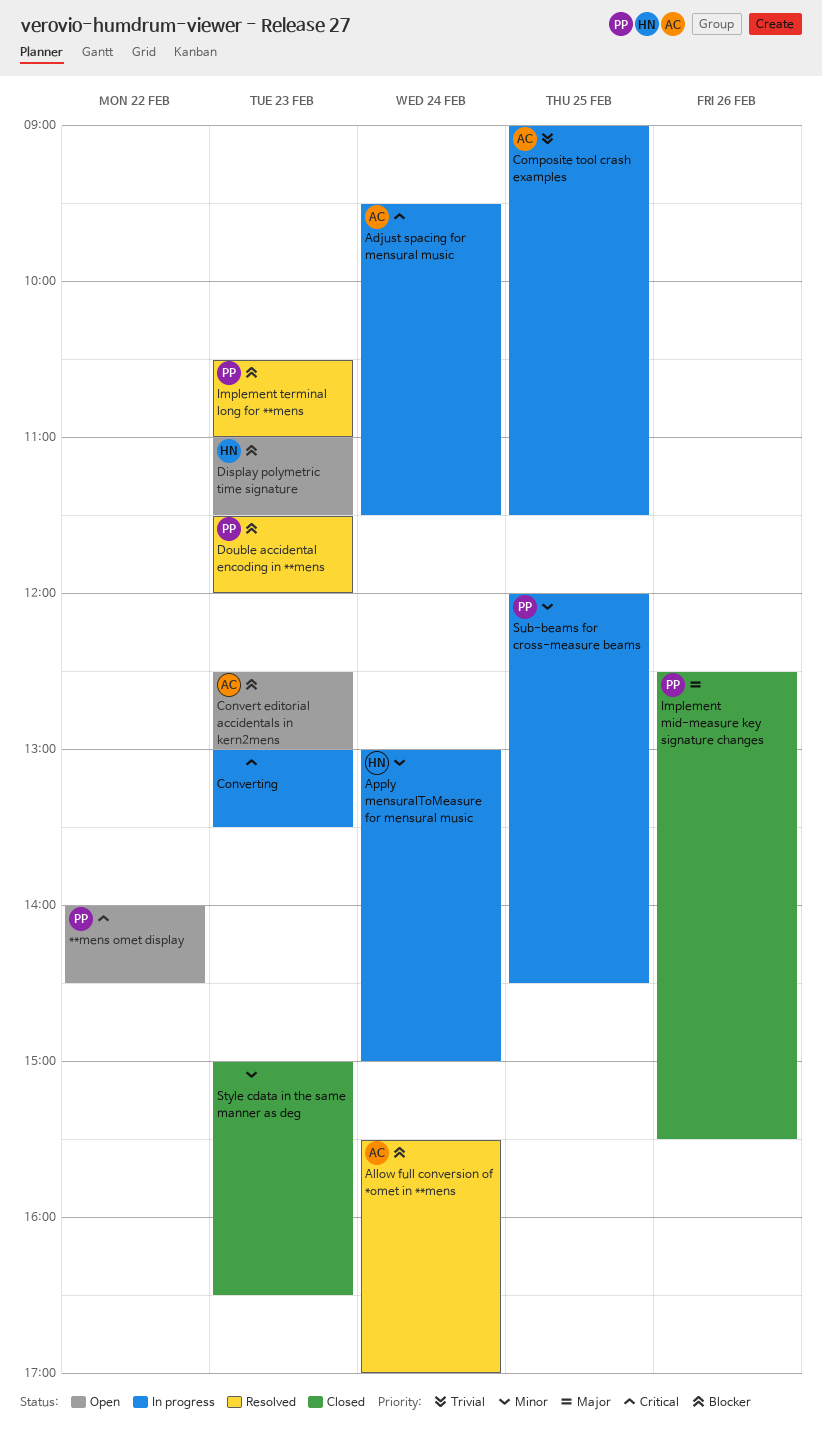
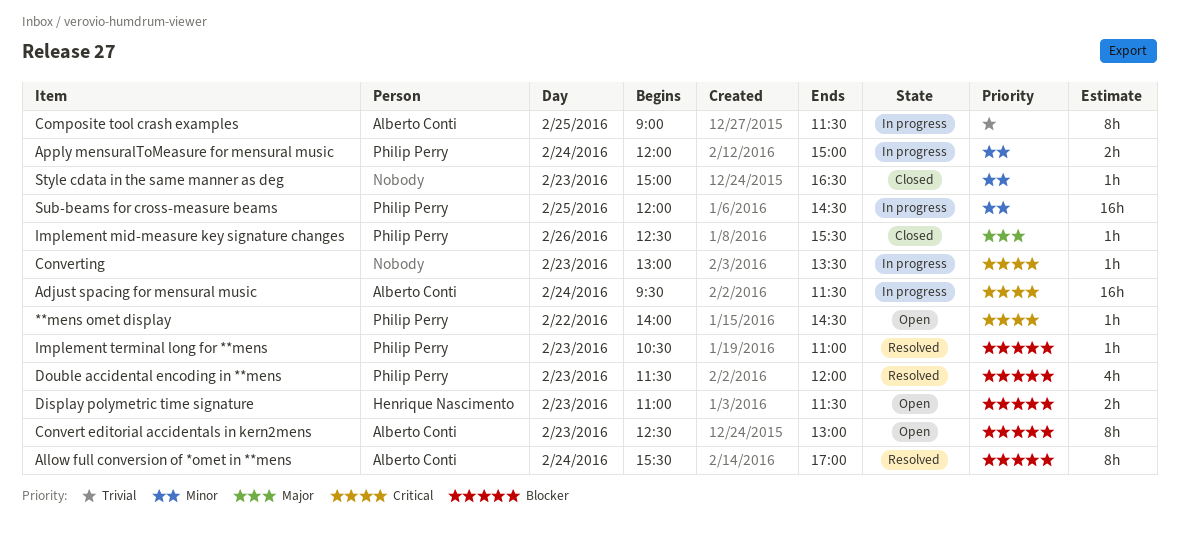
Apply mensuralToMeasure for mensural music, owner: Henrique Nascimento -> Philip Perry
Apply mensuralToMeasure for mensural music, begins: 13:00 -> 12:00

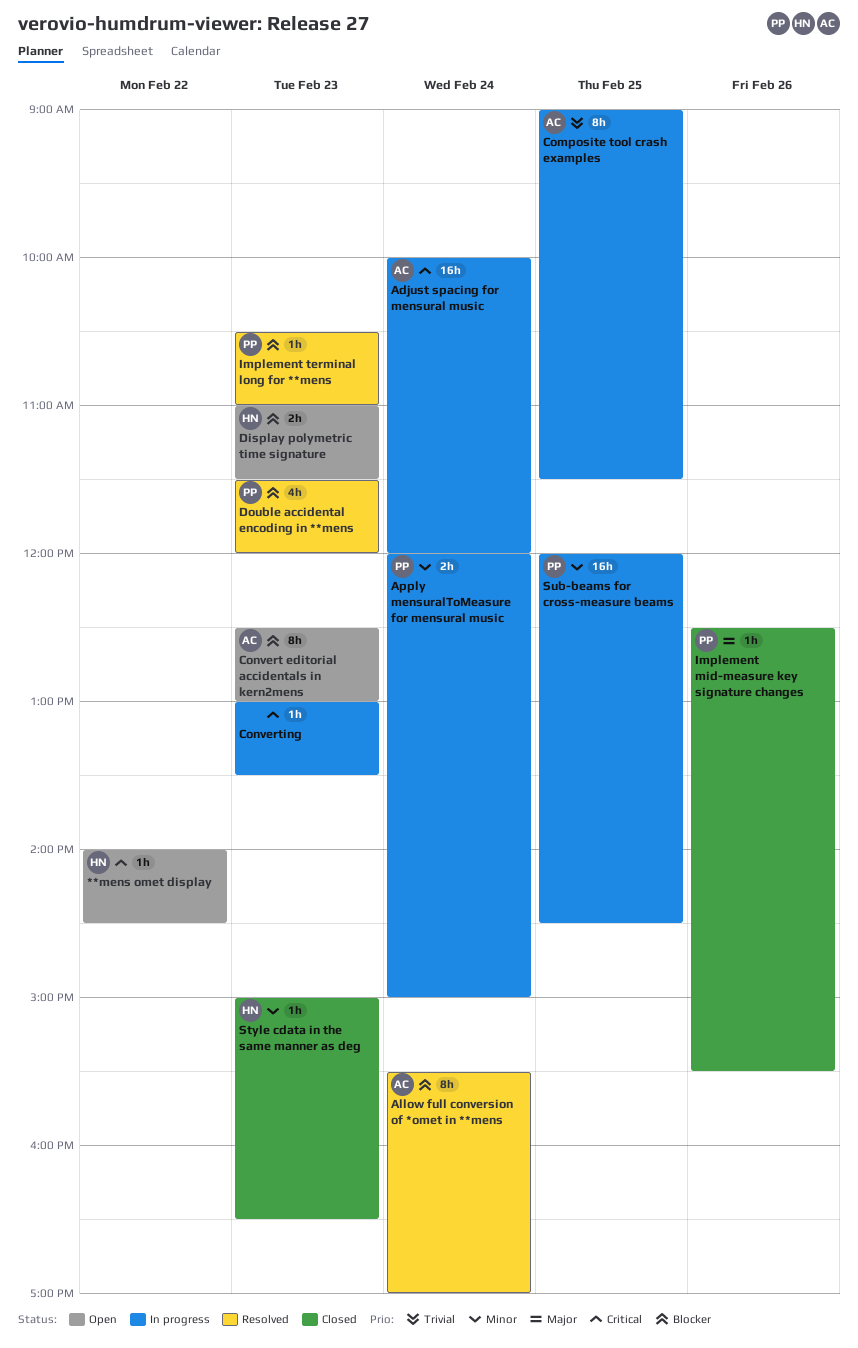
**mens omet display, owner: Philip Perry -> Henrique Nascimento
Adjust spacing for mensural music, begins: 09:30 -> 10:00
Adjust spacing for mensural music, ends: 11:30 -> 12:00
Style cdata in the same manner as deg, owner: none -> Henrique Nascimento

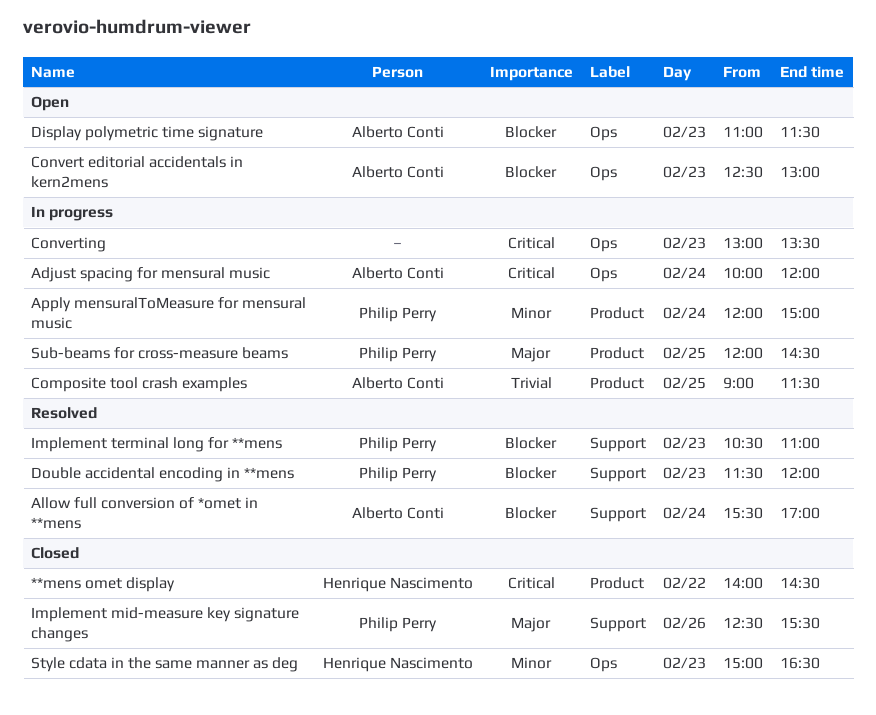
**mens omet display, status: Open -> Closed
Display polymetric time signature, owner: Henrique Nascimento -> Alberto Conti
Sub-beams for cross-measure beams, priority: Minor -> Major

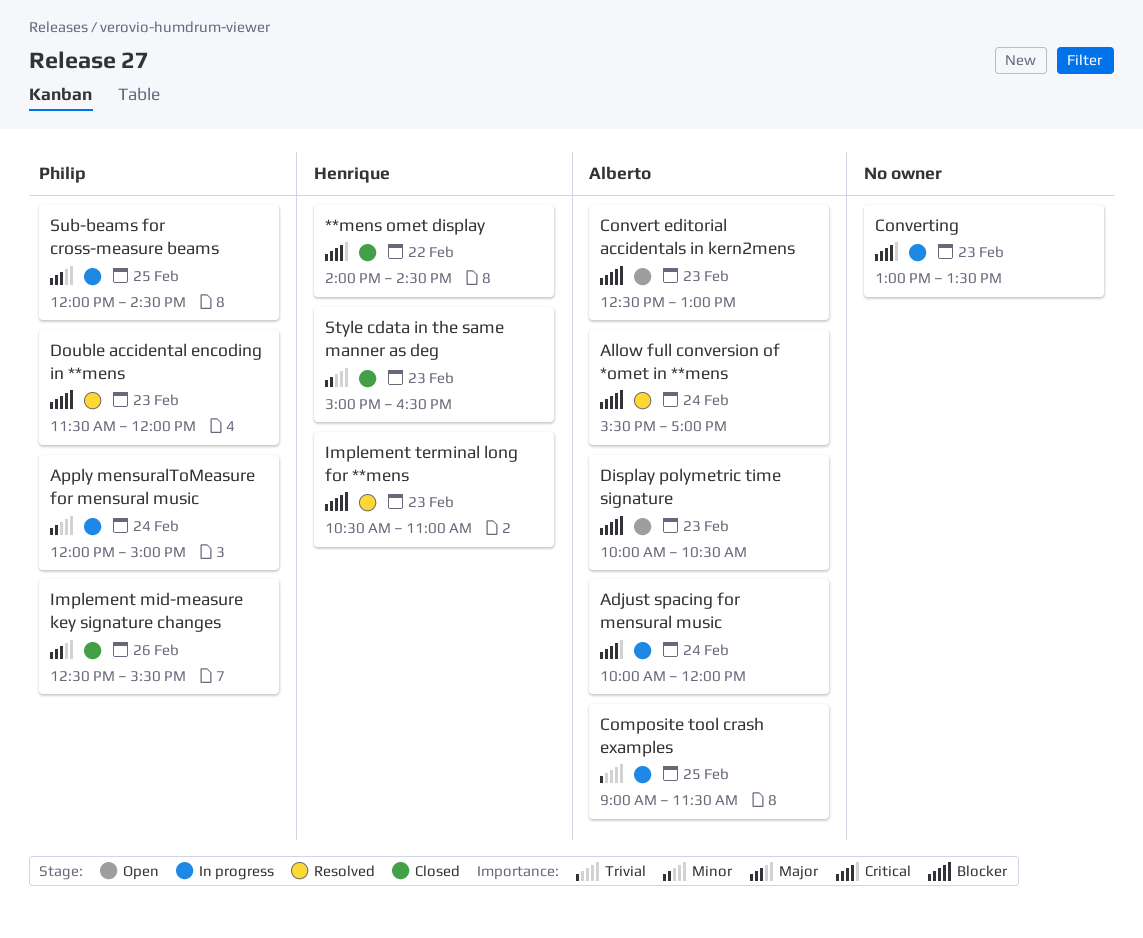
Display polymetric time signature, begins: 11:00 -> 10:00
Display polymetric time signature, ends: 11:30 -> 10:30
Implement terminal long for **mens, owner: Philip Perry -> Henrique Nascimento

